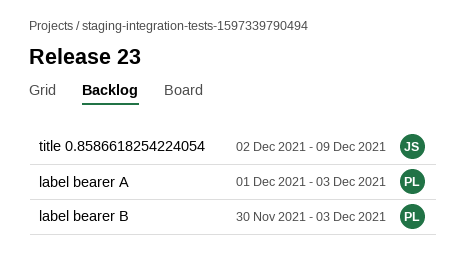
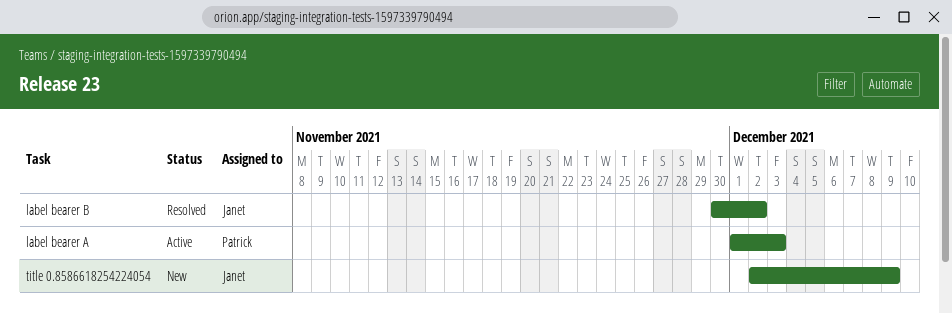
label bearer B, owner: Patrick -> Janet
label bearer B, due: Dec 3 -> Dec 2

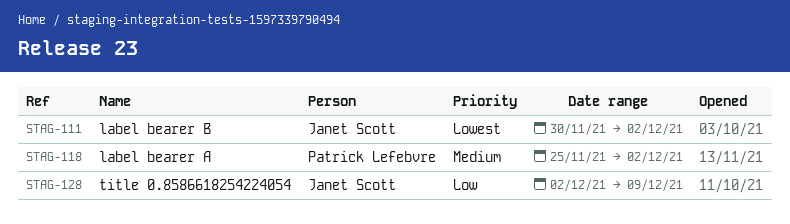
label bearer A, start: Dec 1 -> Nov 25
label bearer A, due: Dec 3 -> Dec 2

